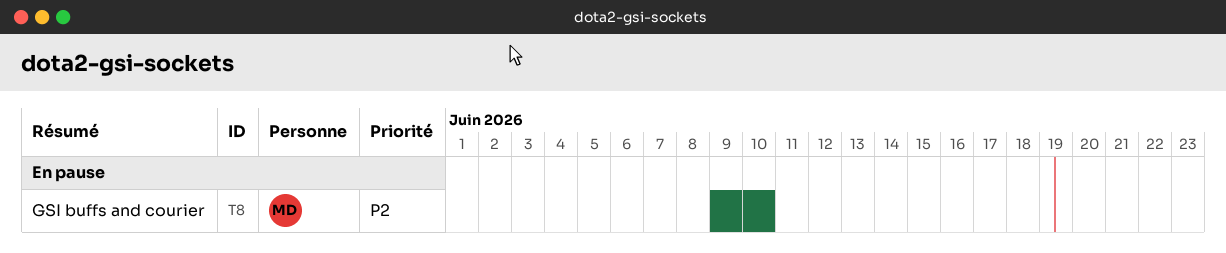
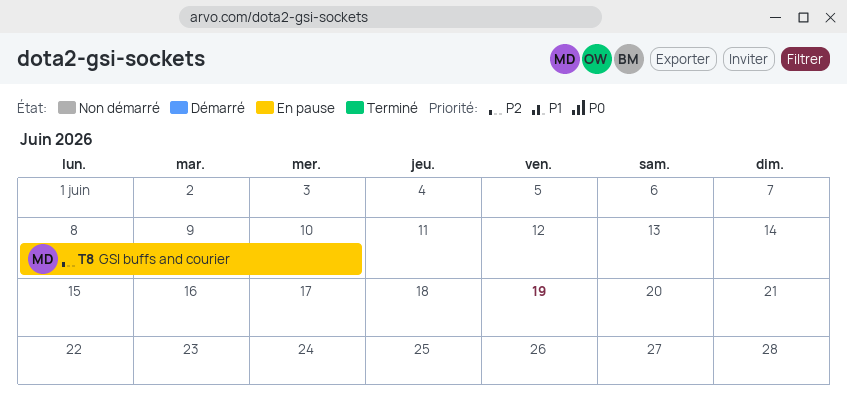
T8, start: Jun 9 -> Jun 8

